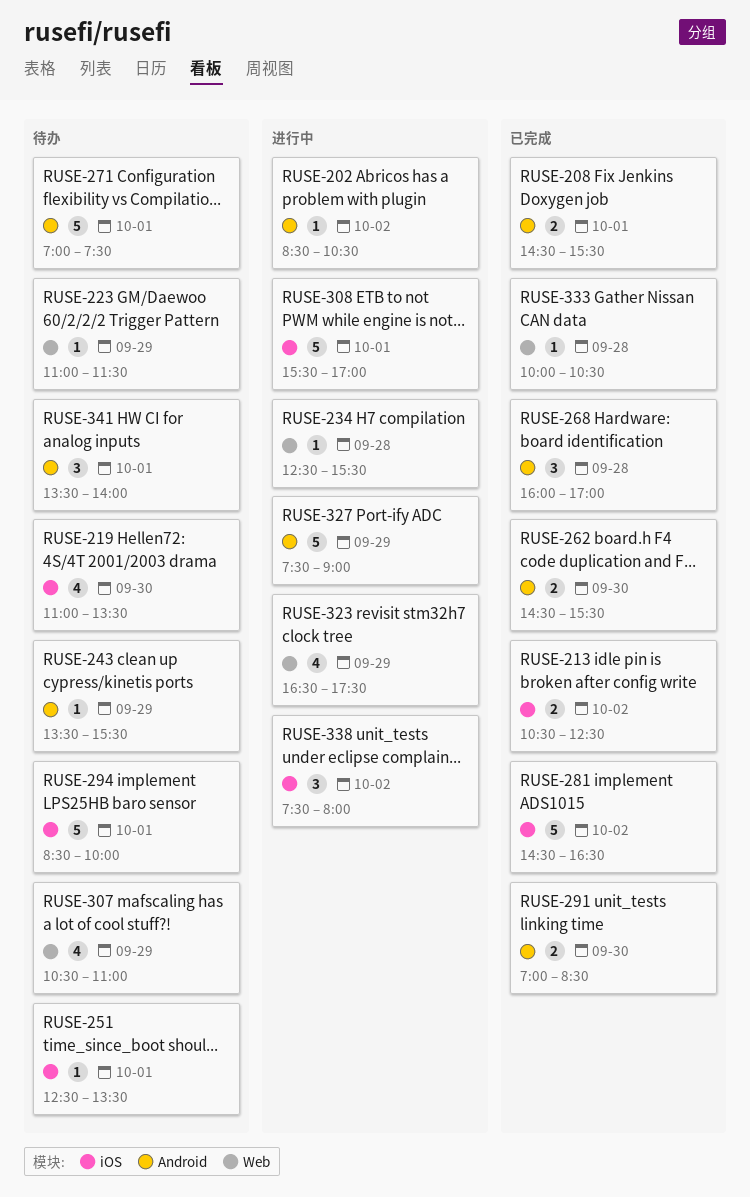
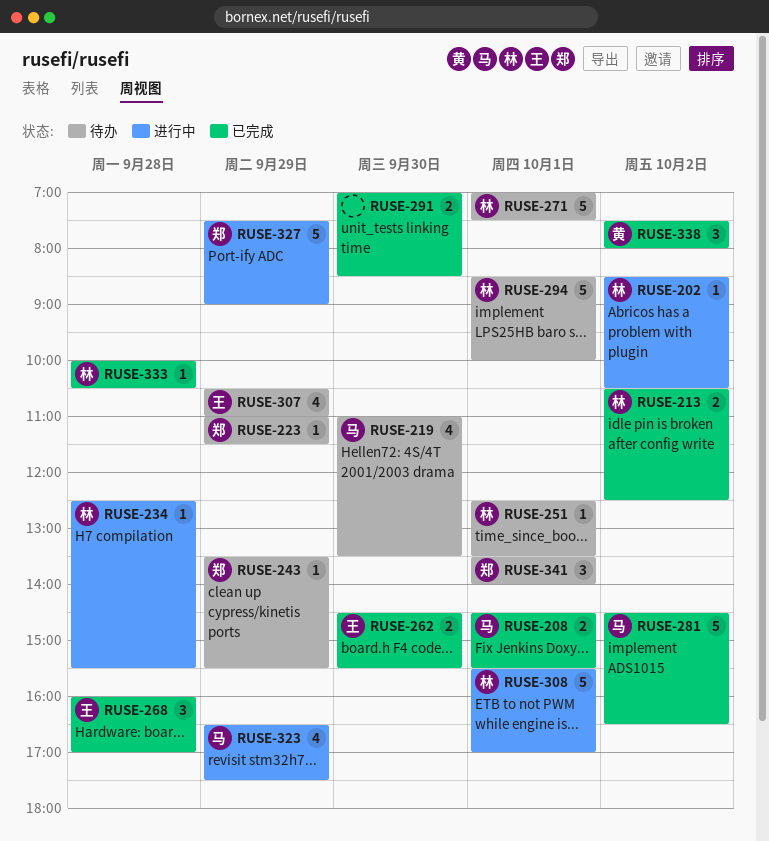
RUSE-338, status: 进行中 -> 已完成

